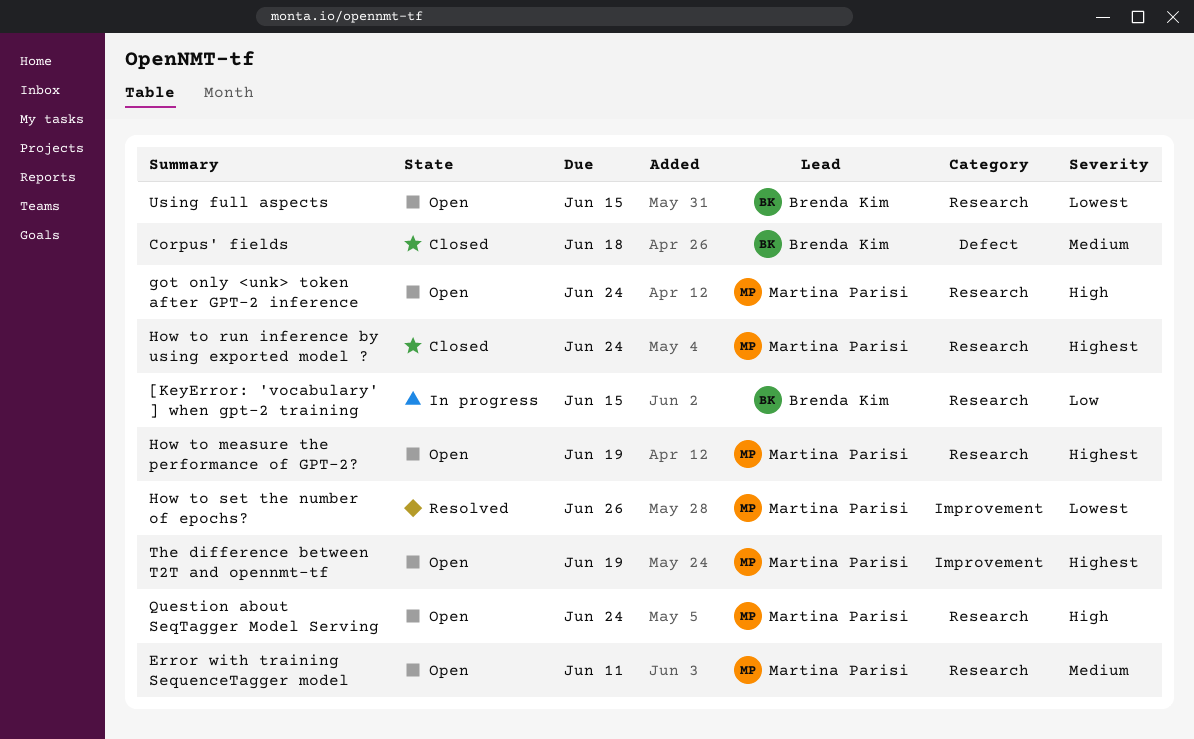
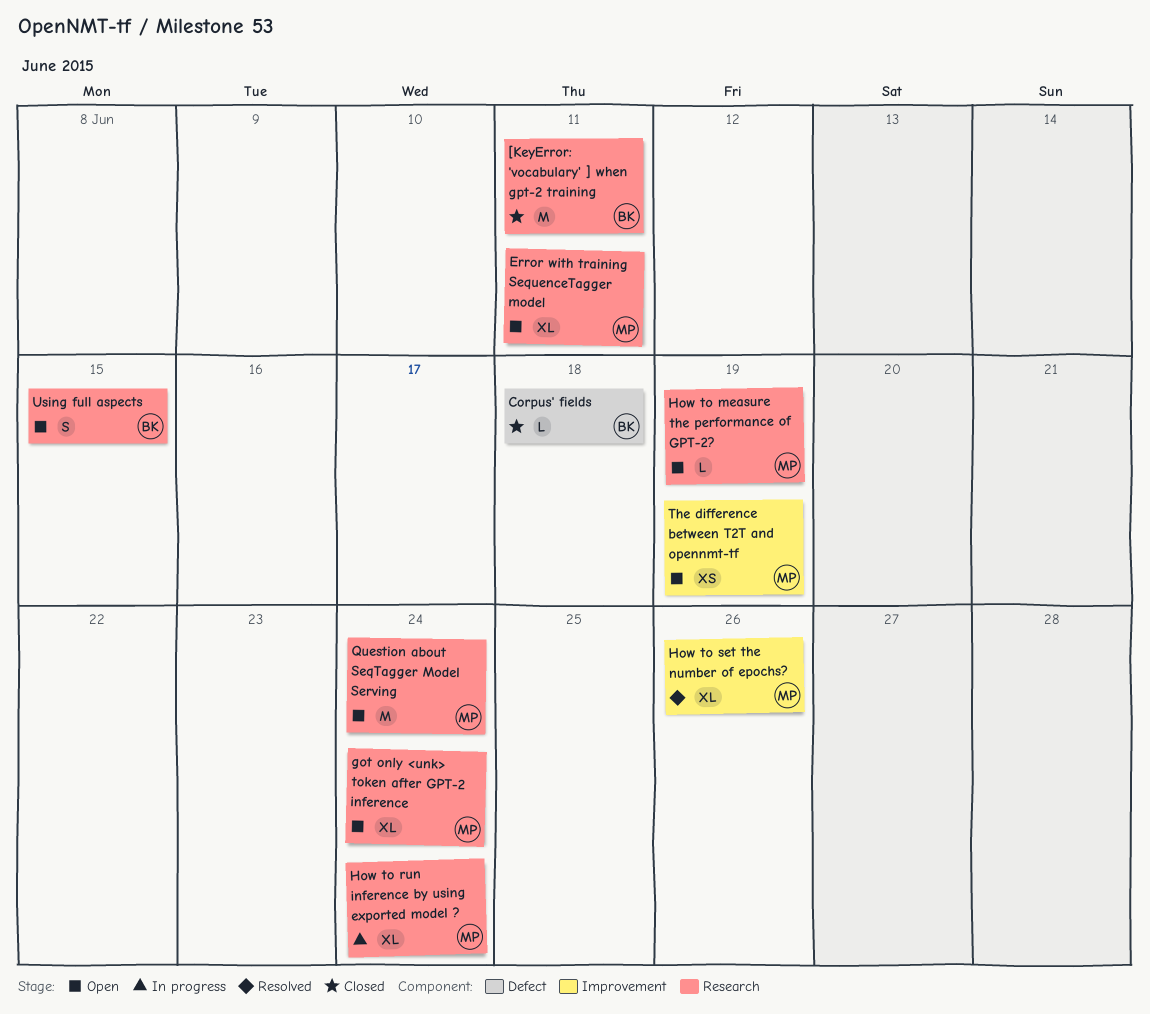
[KeyError: 'vocabulary' ] when gpt-2 training, status: In progress -> Closed
[KeyError: 'vocabulary' ] when gpt-2 training, due: Jun 15 -> Jun 11
How to run inference by using exported model ?, status: Closed -> In progress

